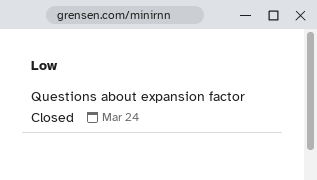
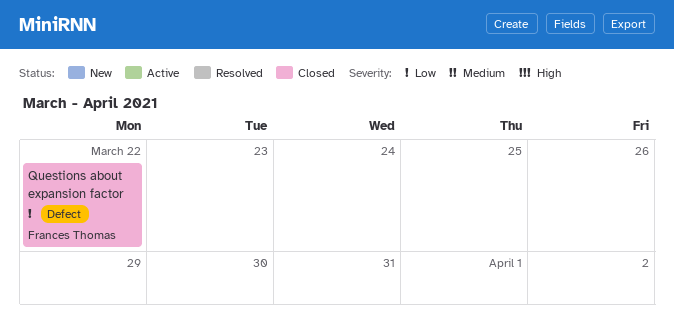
Questions about expansion factor, due: Mar 24 -> Mar 22

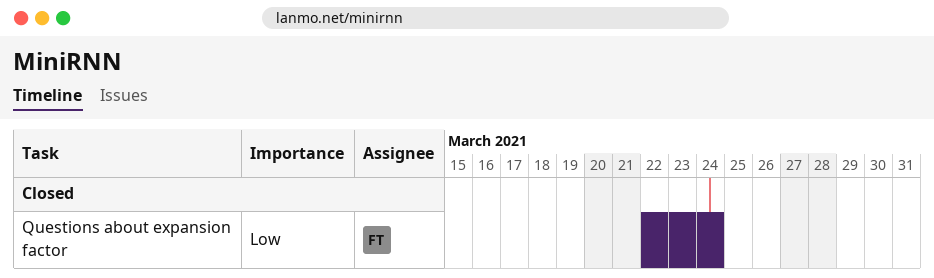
Questions about expansion factor, due: Mar 22 -> Mar 24

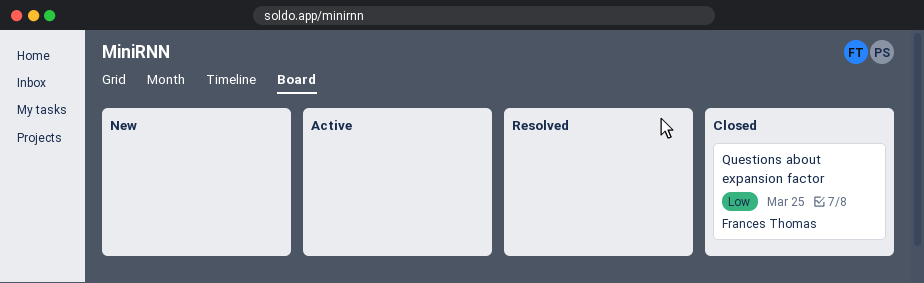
Questions about expansion factor, due: Mar 24 -> Mar 25

